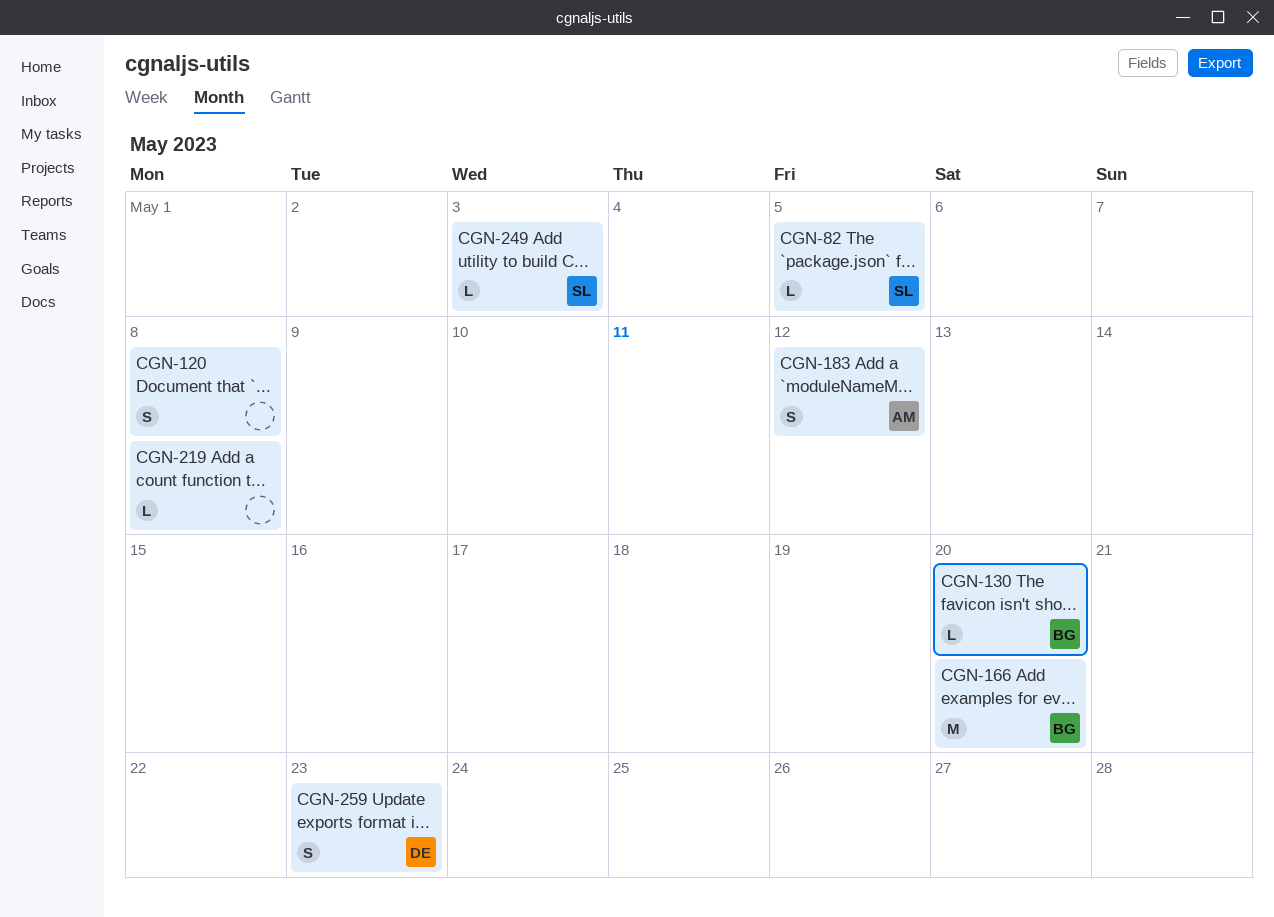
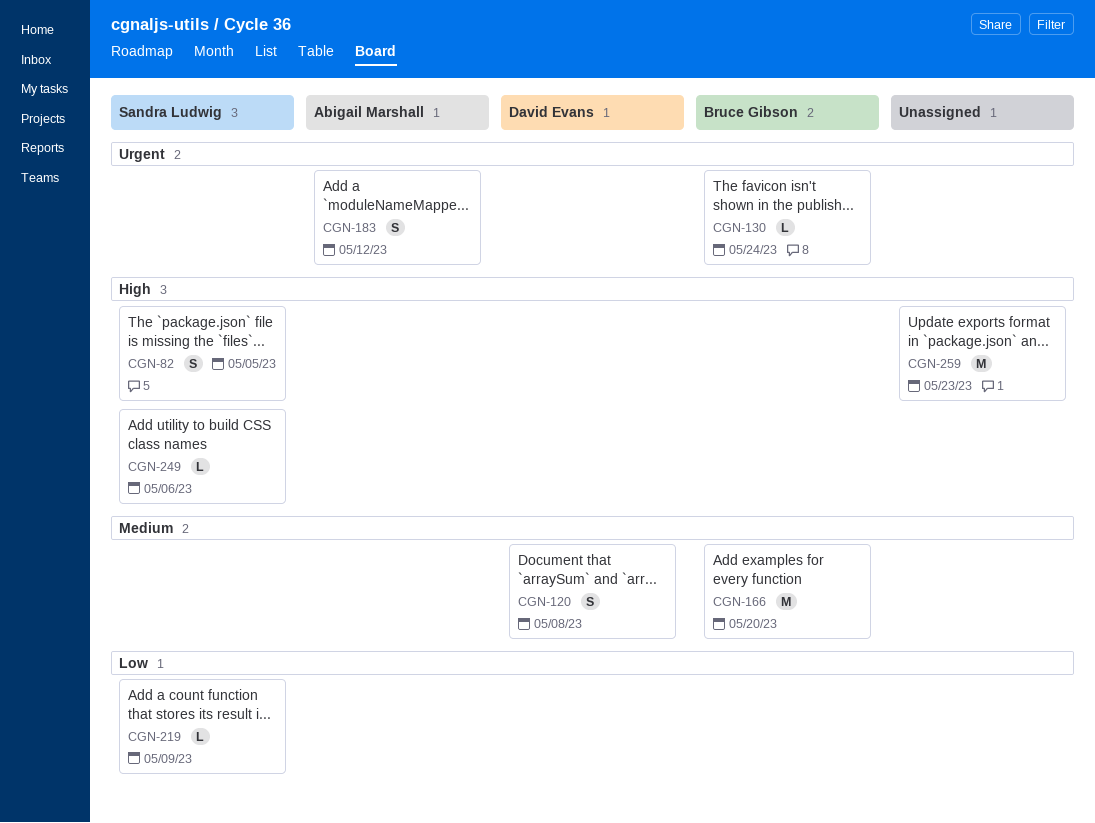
CGN-82, estimate: L -> S
CGN-120, owner: none -> David Evans
CGN-130, due: May 20 -> May 24
CGN-219, owner: none -> Sandra Ludwig
CGN-219, due: May 8 -> May 9
CGN-249, due: May 3 -> May 6
CGN-259, owner: David Evans -> none
CGN-259, estimate: S -> M

